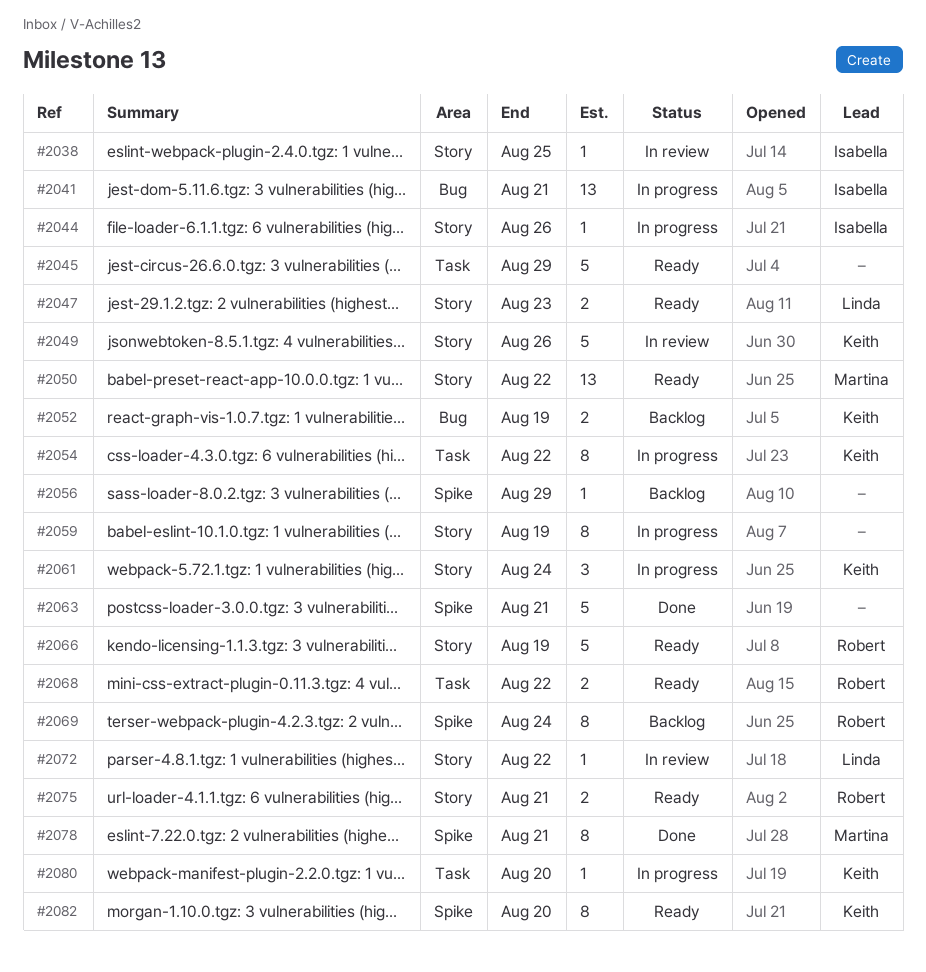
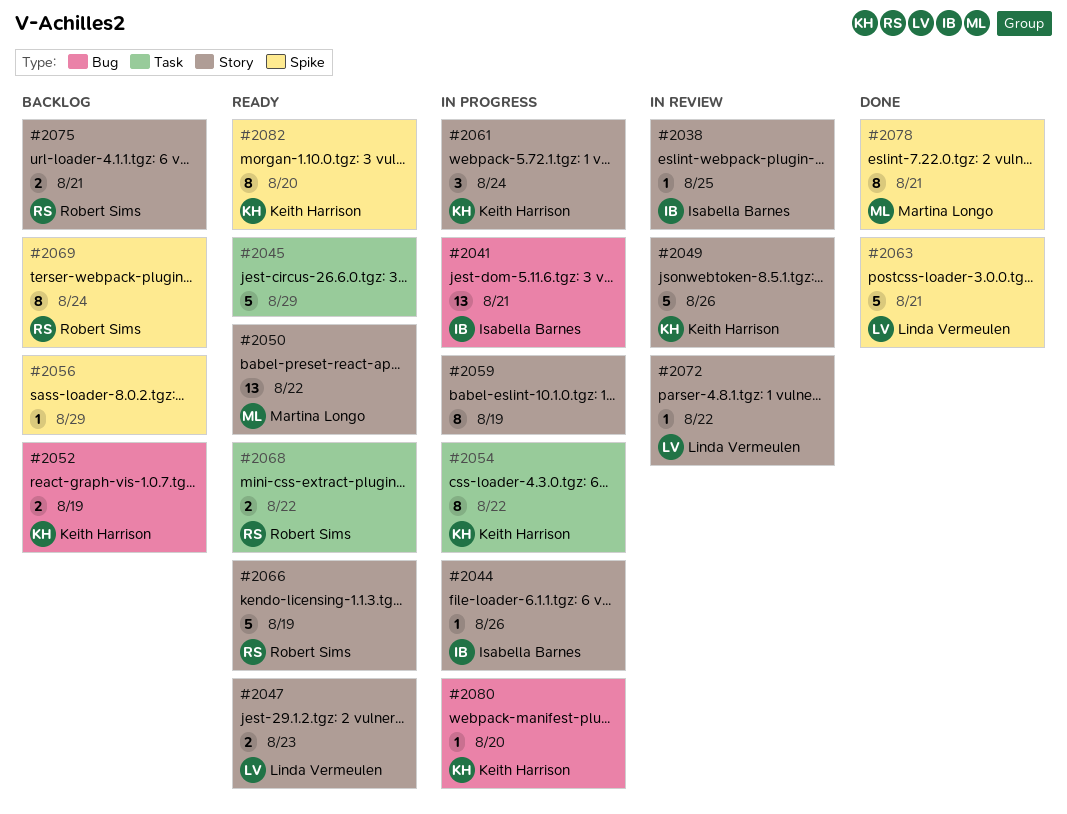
#2063, owner: none -> Linda Vermeulen
#2075, status: Ready -> Backlog
#2080, label: Task -> Bug

